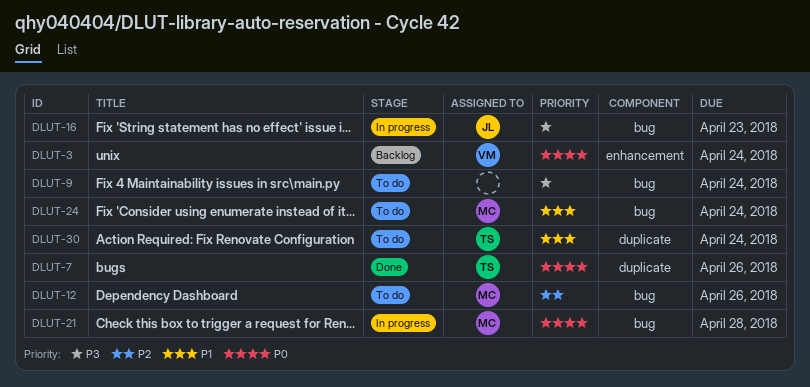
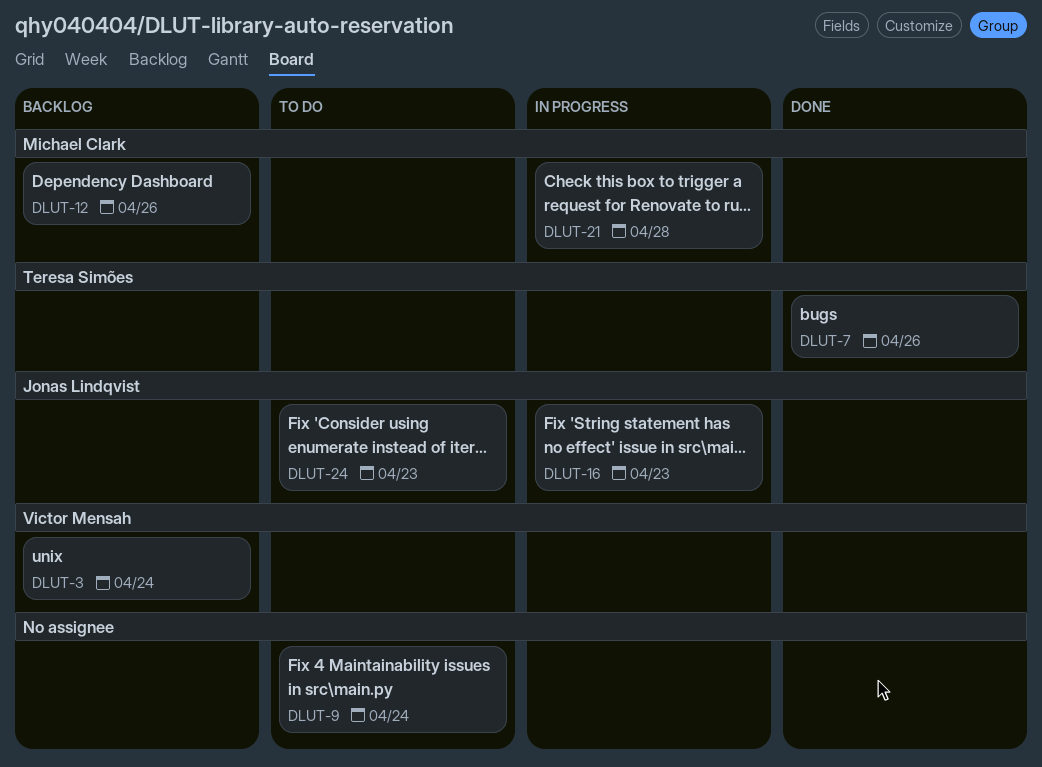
DLUT-12, status: To do -> Backlog
DLUT-24, owner: Michael Clark -> Jonas Lindqvist
DLUT-24, due: Apr 24 -> Apr 23
DLUT-30: present -> none

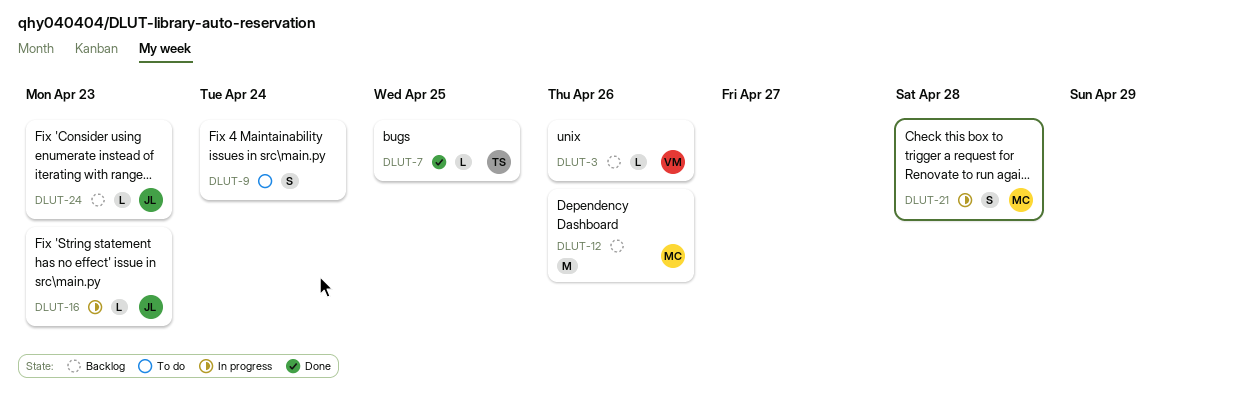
DLUT-3, due: Apr 24 -> Apr 26
DLUT-7, due: Apr 26 -> Apr 25
DLUT-24, status: To do -> Backlog

